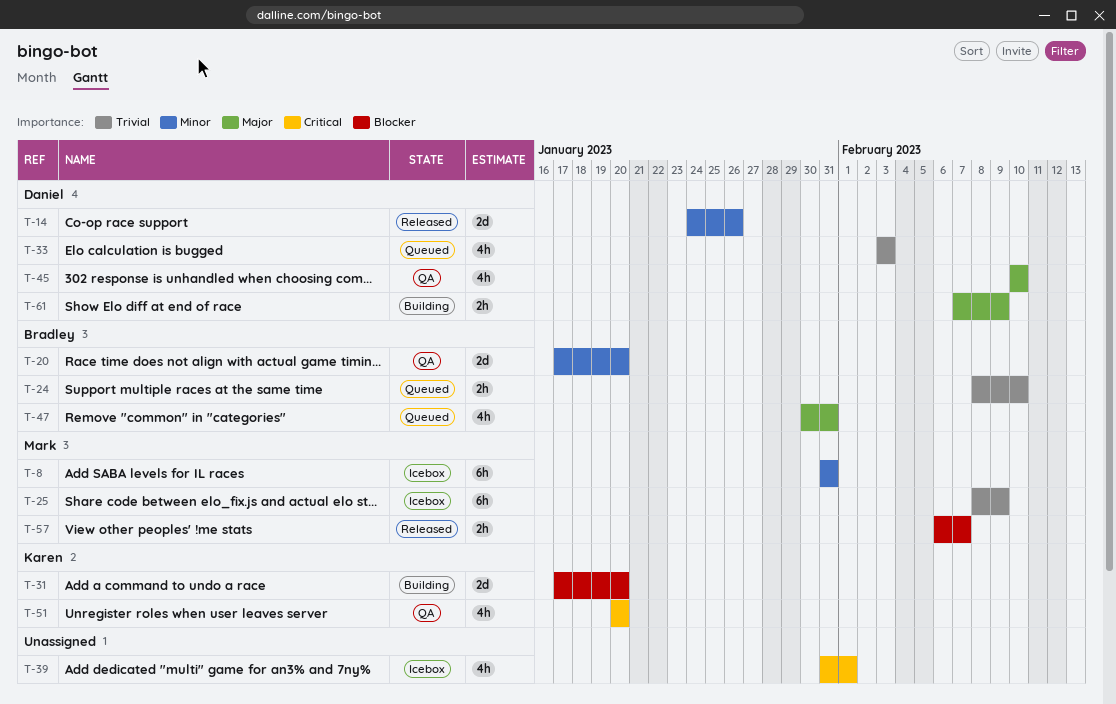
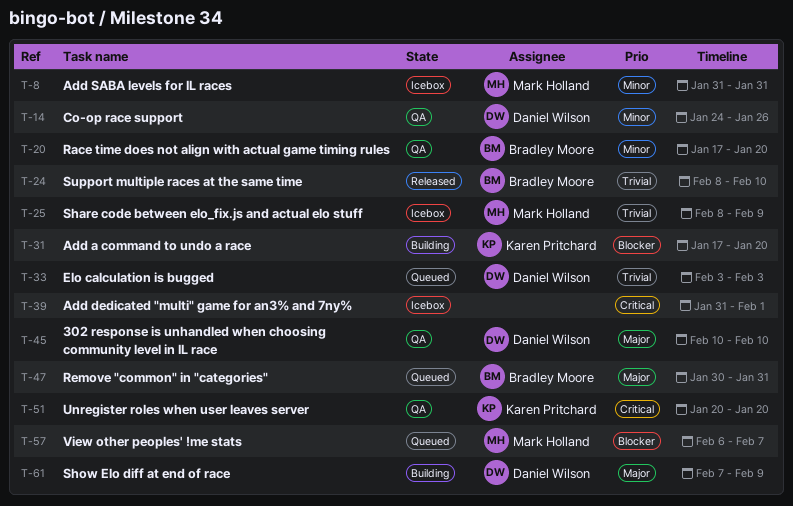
T-14, status: Released -> QA
T-24, status: Queued -> Released
T-57, status: Released -> Queued

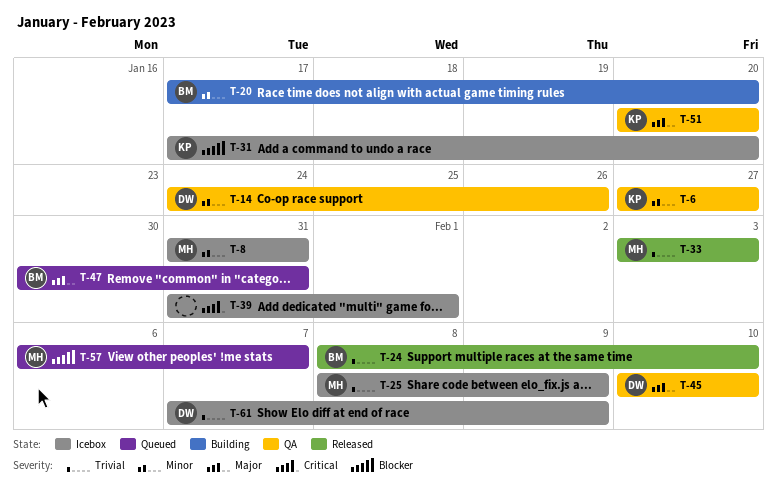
T-6: none -> present
T-20, status: QA -> Building
T-31, status: Building -> Icebox
T-33, status: Queued -> Released
T-33, owner: Daniel Wilson -> Mark Holland
T-51, priority: Critical -> Major
T-61, status: Building -> Icebox
T-61, priority: Major -> Trivial

